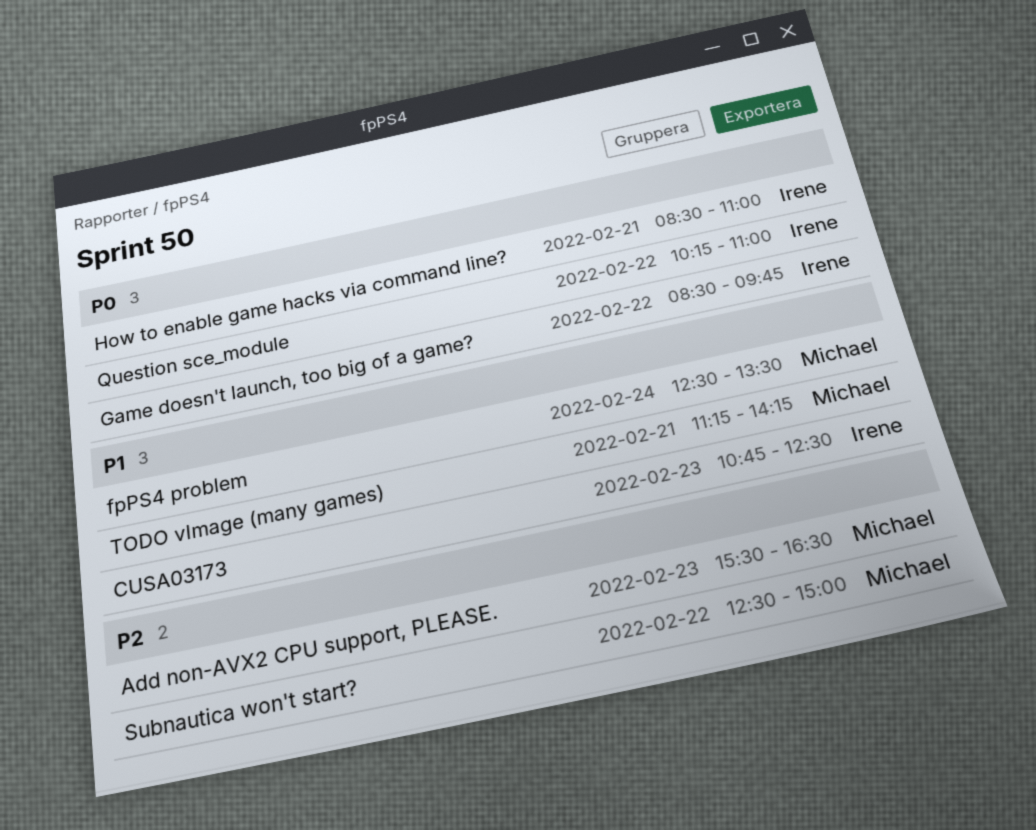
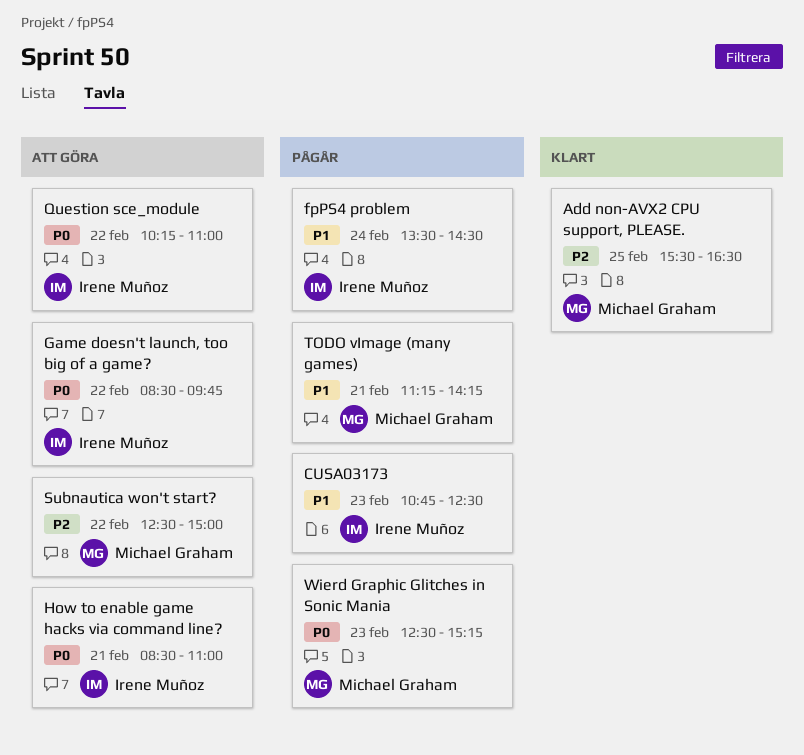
Add non-AVX2 CPU support, PLEASE., day: Feb 23 -> Feb 25
fpPS4 problem, owner: Michael Graham -> Irene Muñoz
fpPS4 problem, begins: 12:30 -> 13:30
fpPS4 problem, ends: 13:30 -> 14:30
Wierd Graphic Glitches in Sonic Mania: none -> present

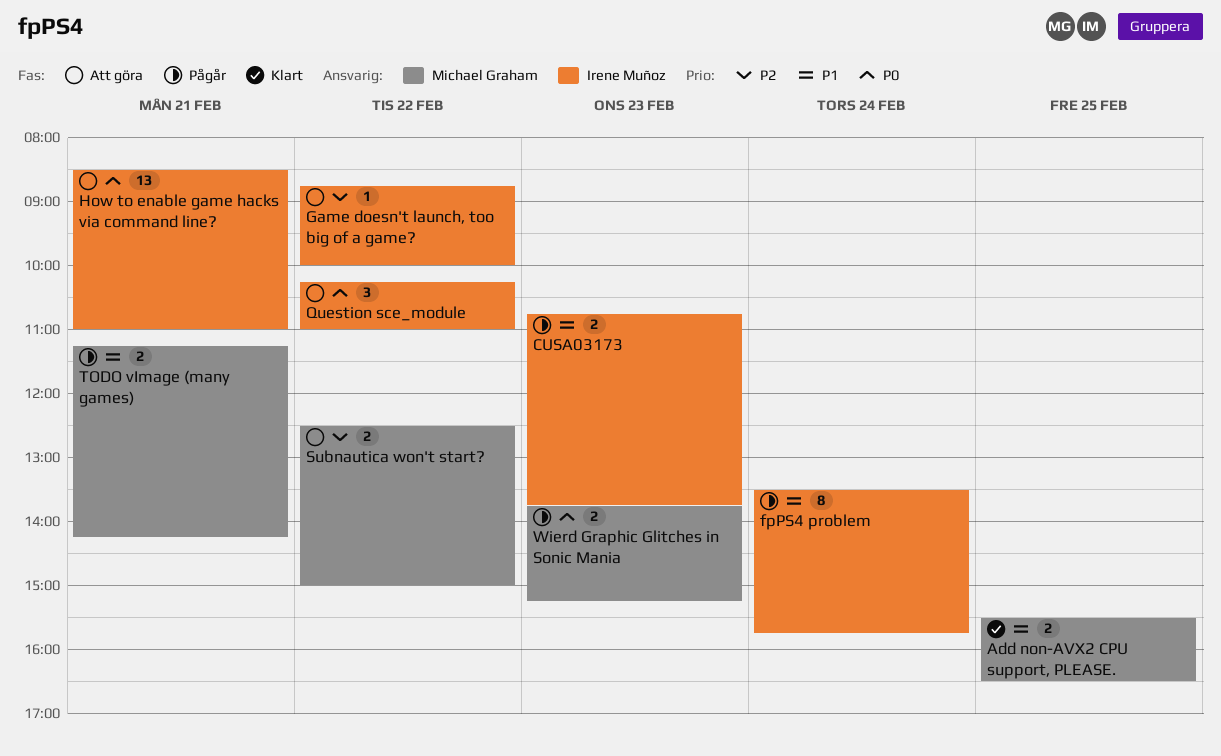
Add non-AVX2 CPU support, PLEASE., priority: P2 -> P1
CUSA03173, ends: 12:30 -> 13:45
fpPS4 problem, ends: 14:30 -> 15:45
Game doesn't launch, too big of a game?, priority: P0 -> P2
Game doesn't launch, too big of a game?, begins: 08:30 -> 08:45
Game doesn't launch, too big of a game?, ends: 09:45 -> 10:00
Wierd Graphic Glitches in Sonic Mania, begins: 12:30 -> 13:45

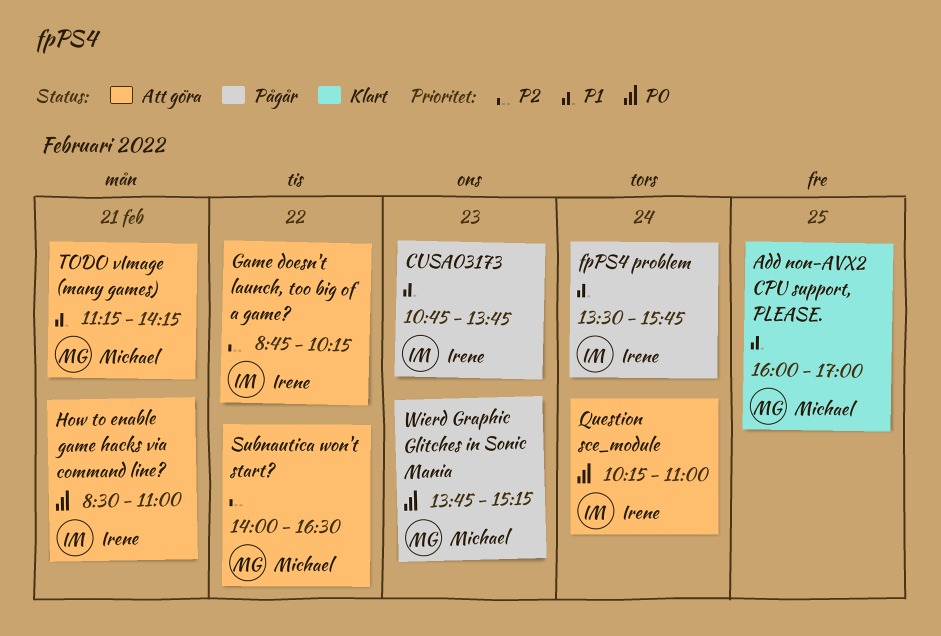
Add non-AVX2 CPU support, PLEASE., begins: 15:30 -> 16:00
Add non-AVX2 CPU support, PLEASE., ends: 16:30 -> 17:00
Game doesn't launch, too big of a game?, ends: 10:00 -> 10:15
Question sce_module, day: Feb 22 -> Feb 24
Subnautica won't start?, begins: 12:30 -> 14:00
Subnautica won't start?, ends: 15:00 -> 16:30
TODO vImage (many games), status: Pågår -> Att göra

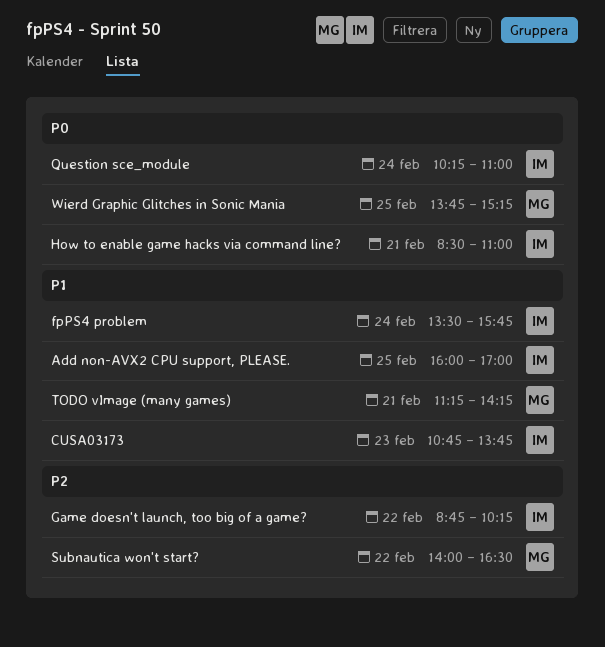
Add non-AVX2 CPU support, PLEASE., owner: Michael -> Irene
Wierd Graphic Glitches in Sonic Mania, day: Feb 23 -> Feb 25

